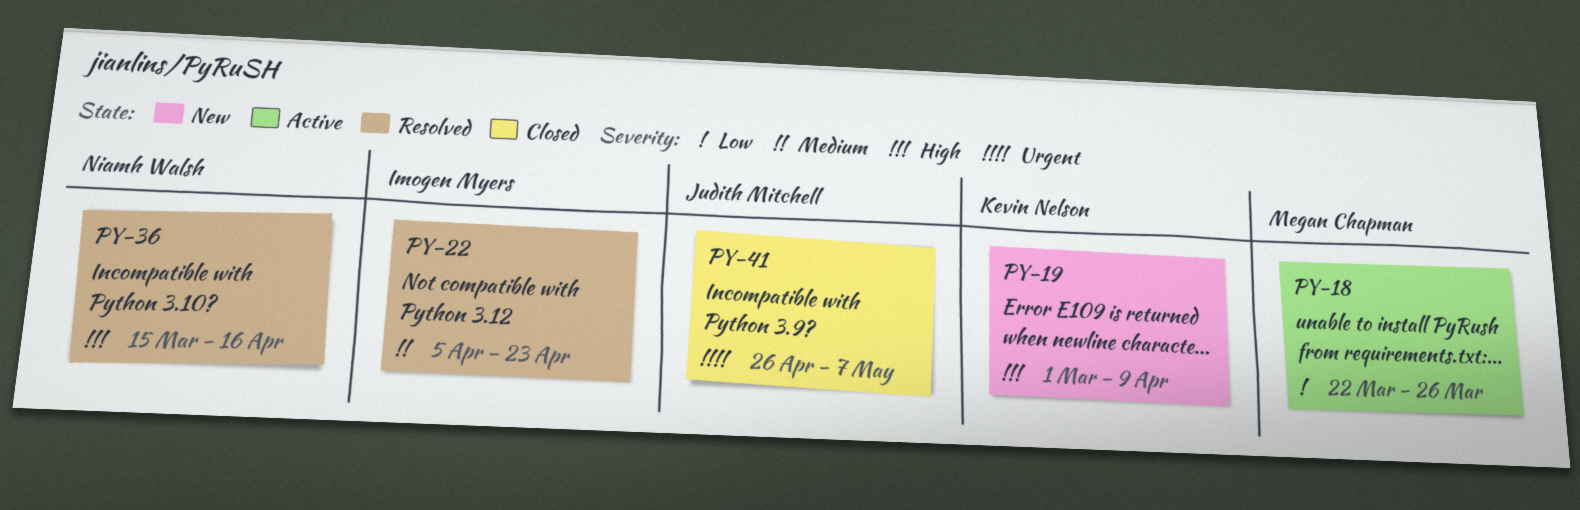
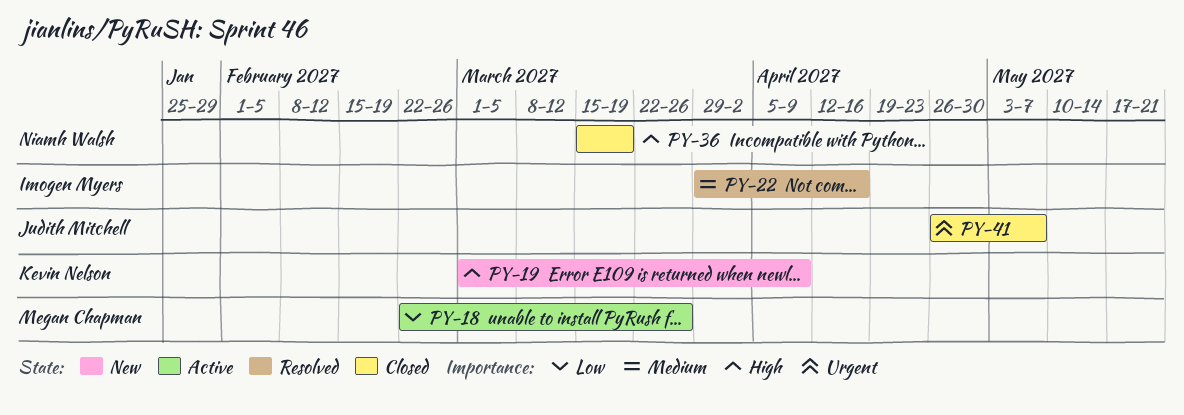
PY-18, start: Mar 22 -> Feb 22
PY-22, start: Apr 5 -> Mar 29
PY-22, due: Apr 23 -> Apr 16
PY-36, status: Resolved -> Closed
PY-36, due: Apr 16 -> Mar 19

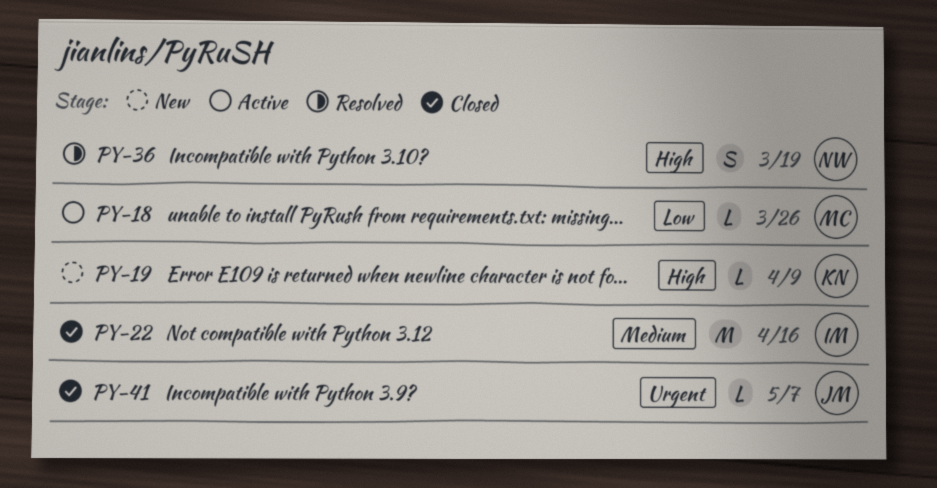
PY-22, status: Resolved -> Closed
PY-36, status: Closed -> Resolved

